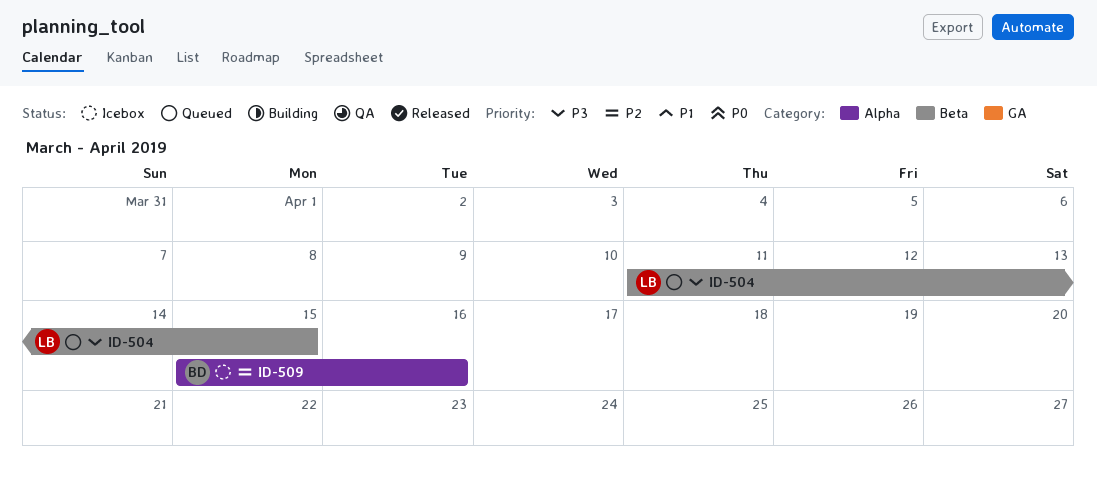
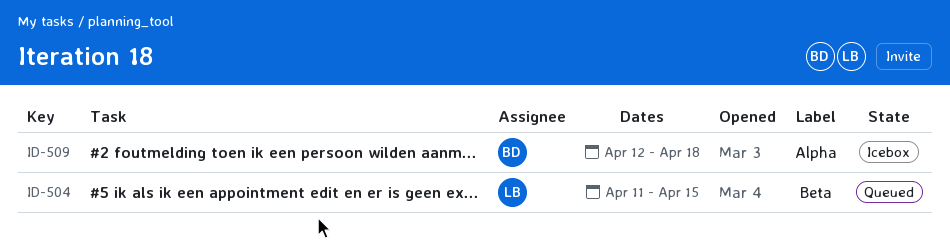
ID-509, start: Apr 15 -> Apr 12
ID-509, due: Apr 16 -> Apr 18

